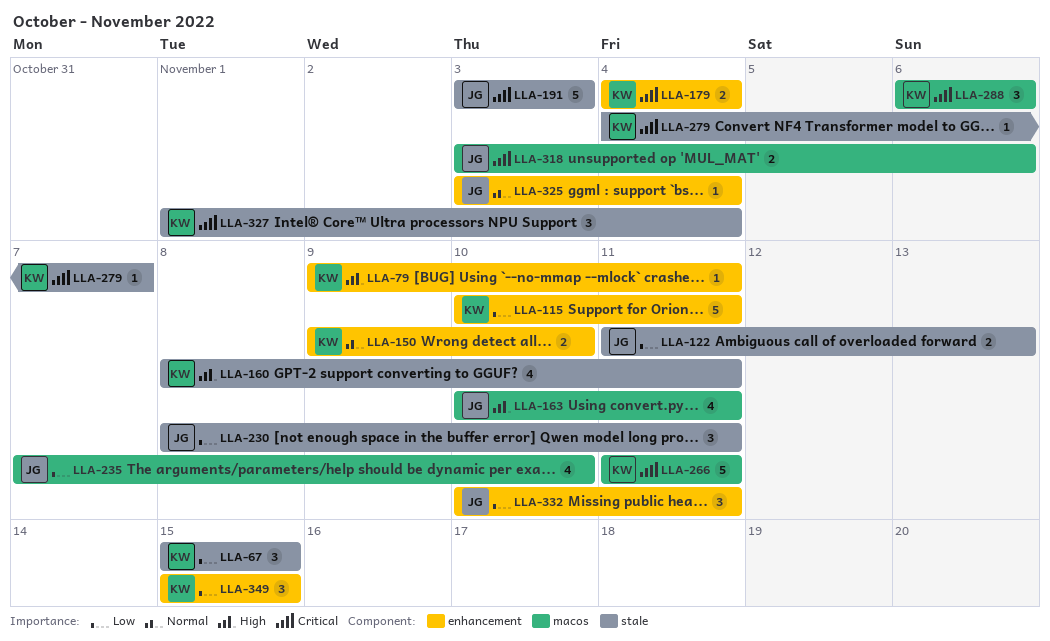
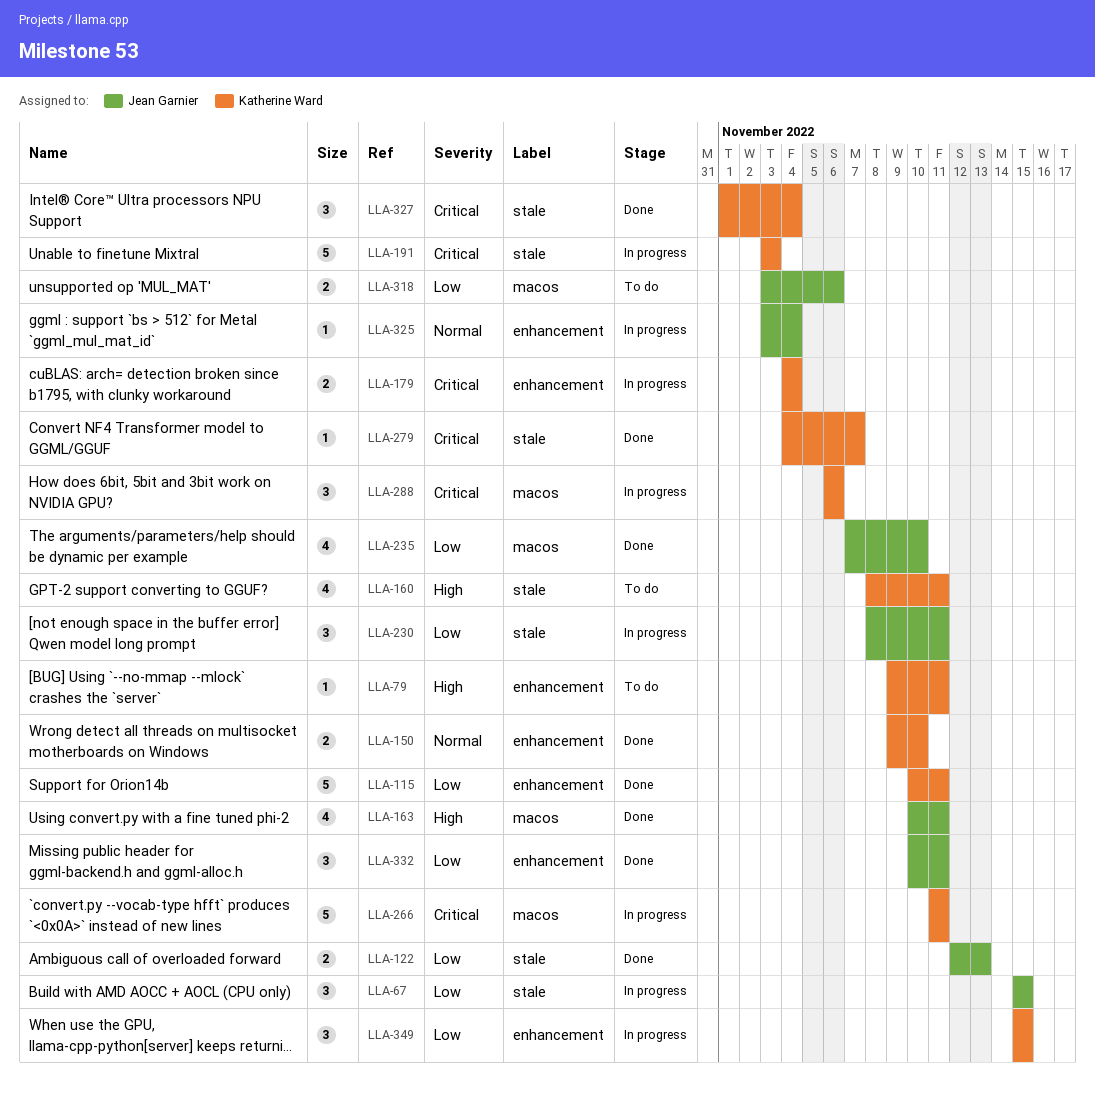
LLA-67, owner: Katherine Ward -> Jean Garnier
LLA-122, start: Nov 11 -> Nov 12
LLA-191, owner: Jean Garnier -> Katherine Ward
LLA-318, priority: Critical -> Low

